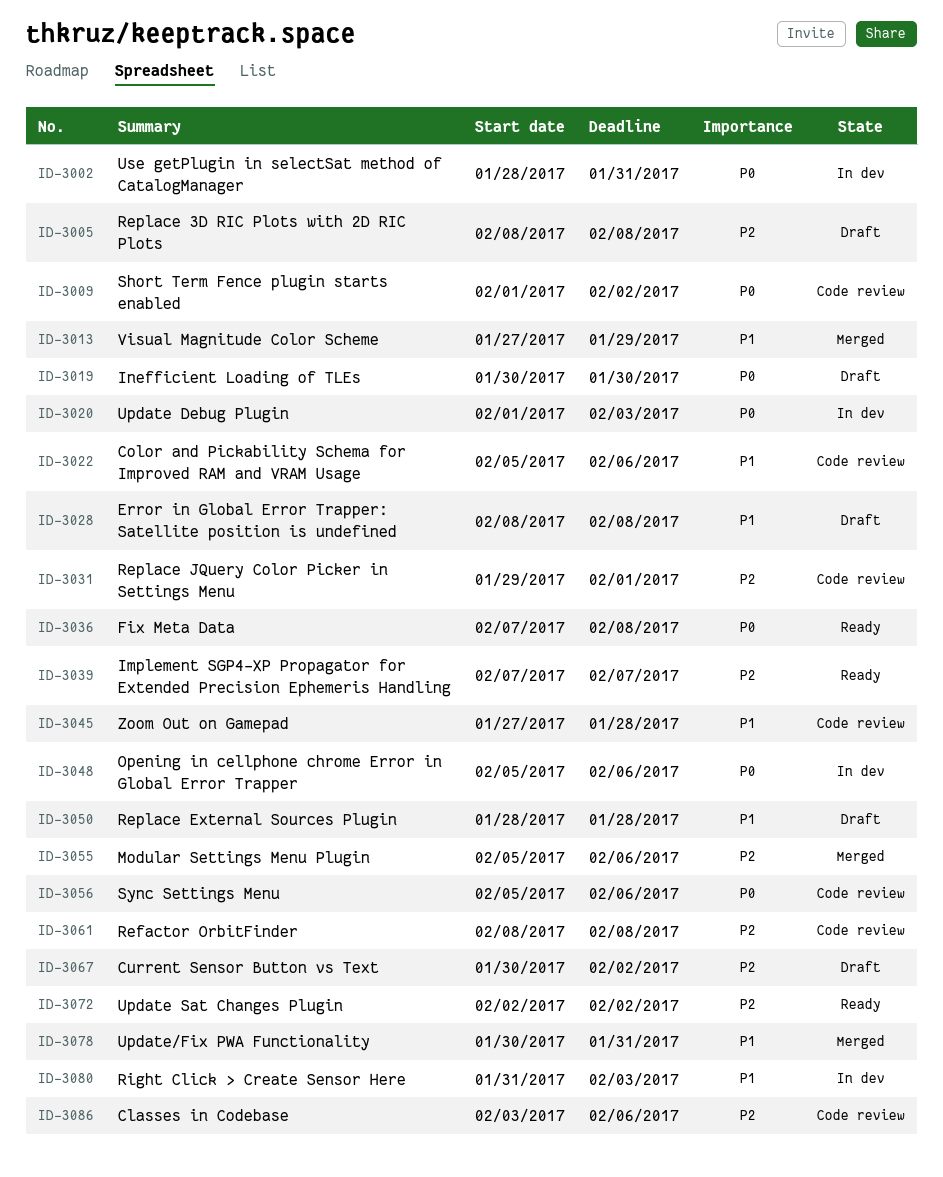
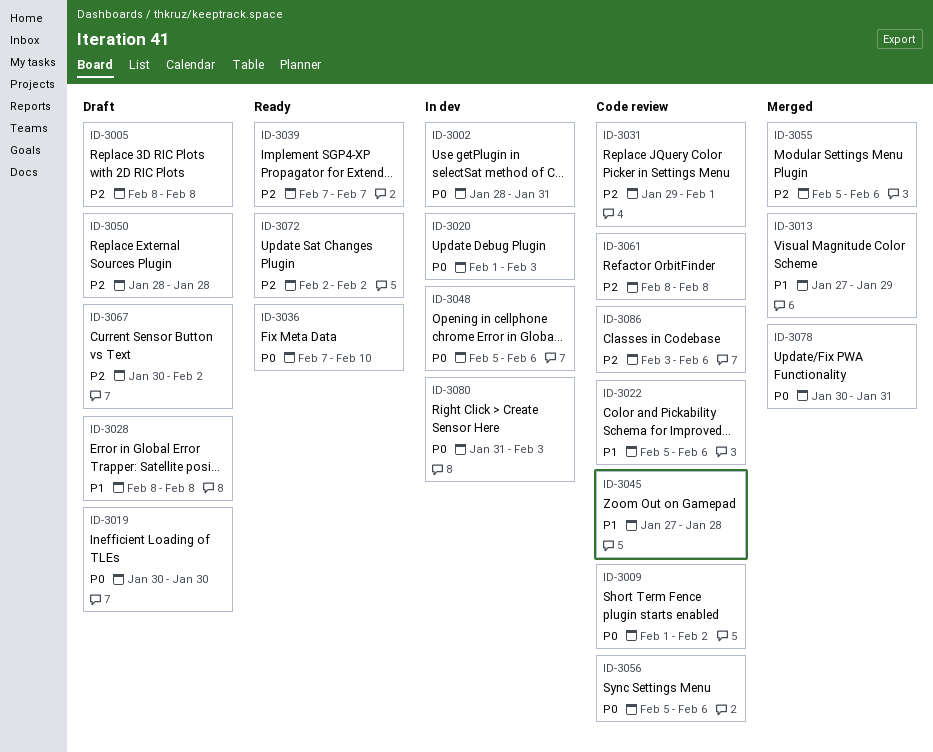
ID-3036, due: Feb 8 -> Feb 10
ID-3050, priority: P1 -> P2
ID-3078, priority: P1 -> P0
ID-3080, priority: P1 -> P0

